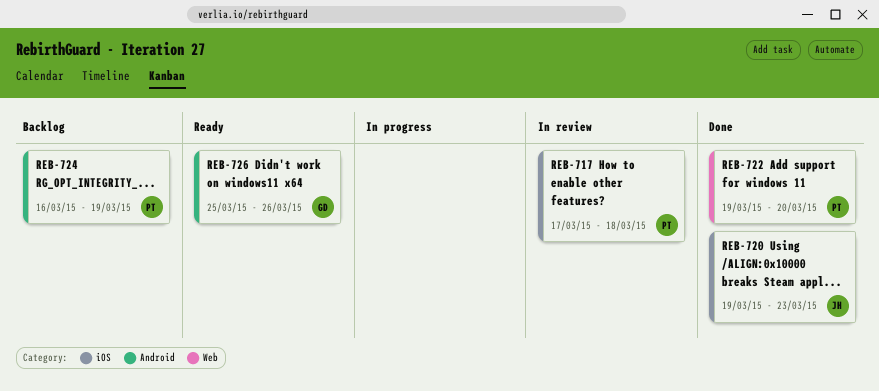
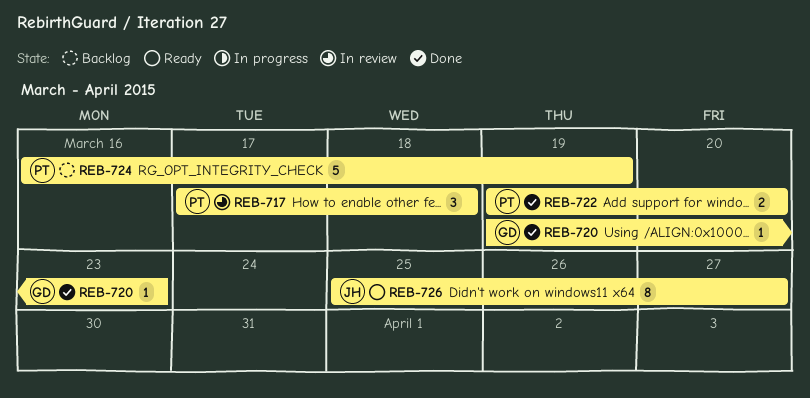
REB-720, owner: JH -> GD
REB-726, owner: GD -> JH
REB-726, due: Mar 26 -> Mar 27

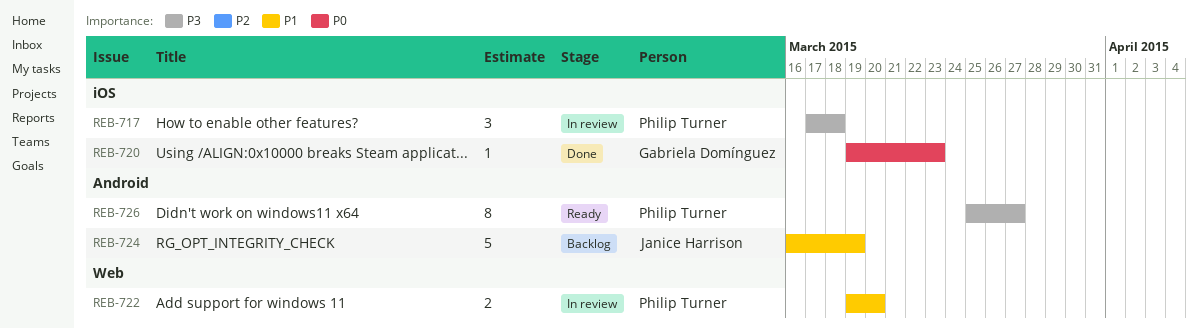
REB-722, status: Done -> In review
REB-724, owner: Philip Turner -> Janice Harrison
REB-726, owner: Janice Harrison -> Philip Turner

